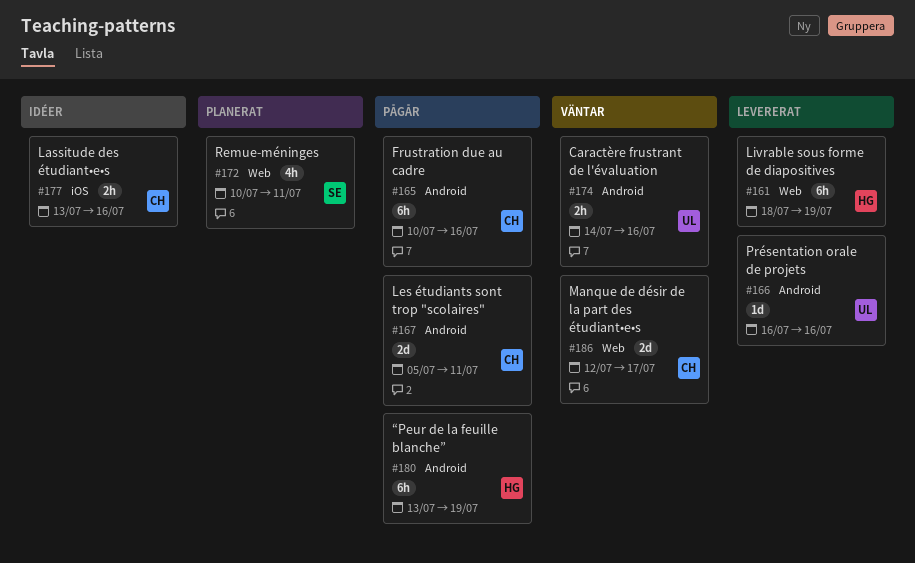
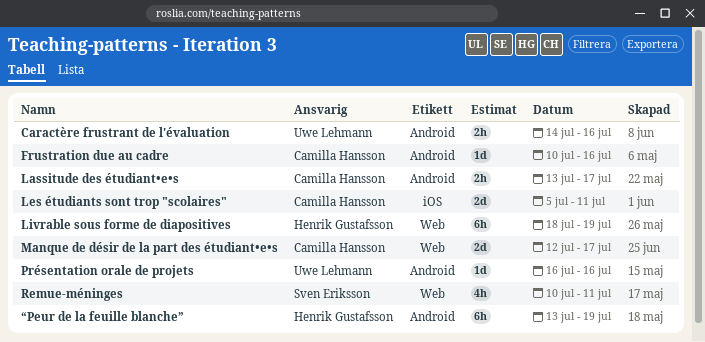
Frustration due au cadre, estimate: 6h -> 1d
Lassitude des étudiant•e•s, label: iOS -> Android
Lassitude des étudiant•e•s, due: Jul 16 -> Jul 17
Les étudiants sont trop "scolaires", label: Android -> iOS

